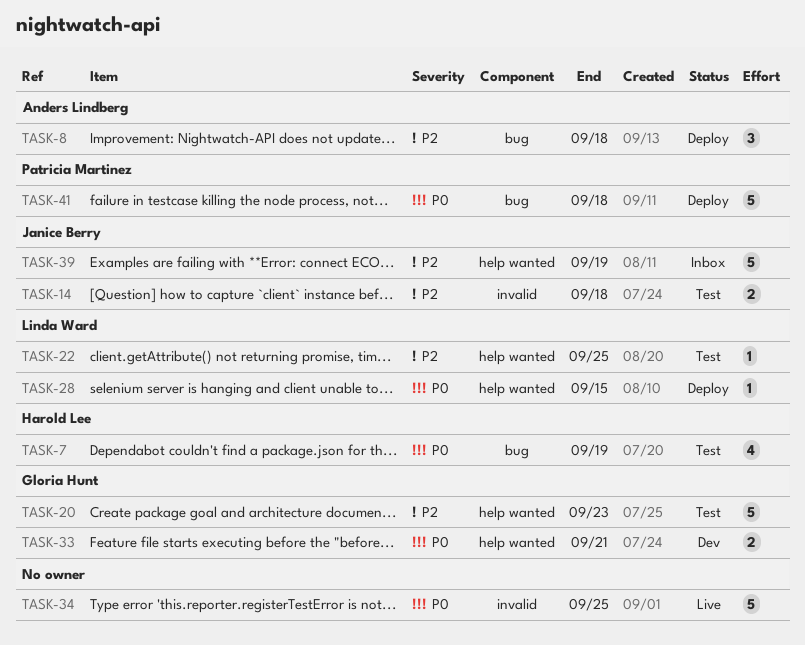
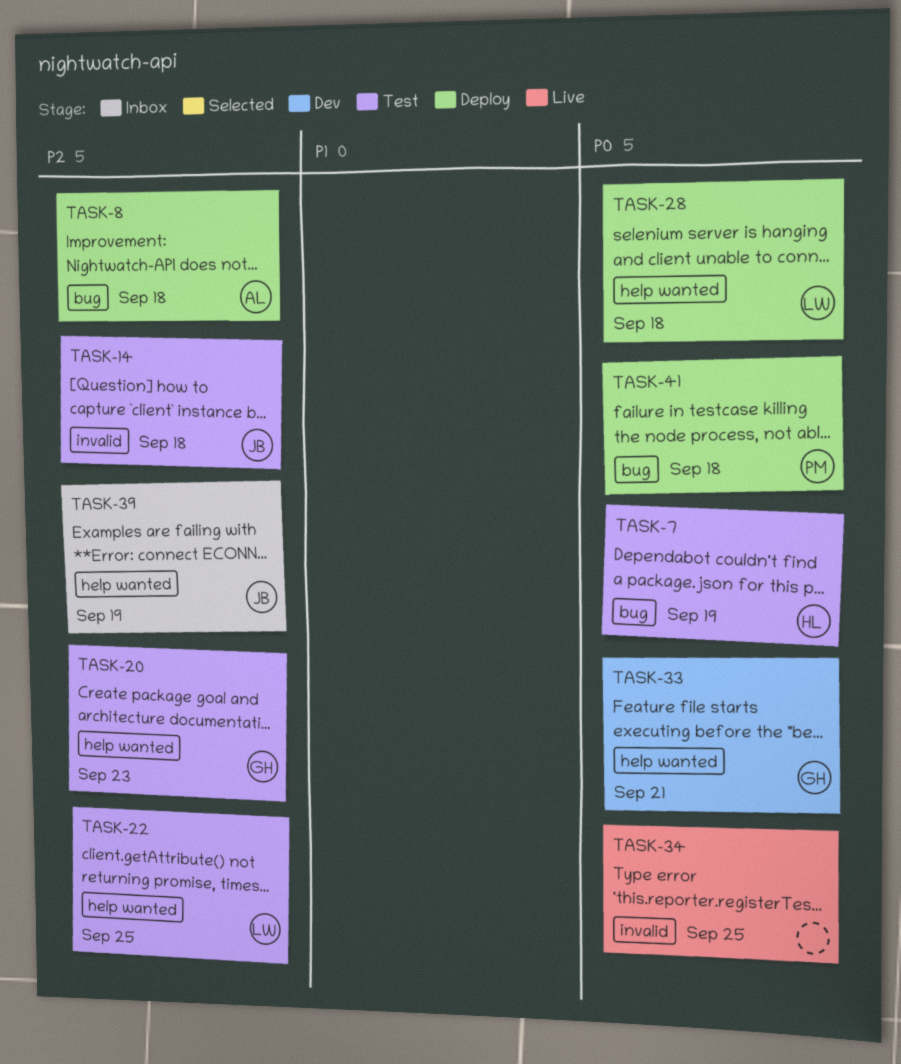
TASK-28, due: Sep 15 -> Sep 18

